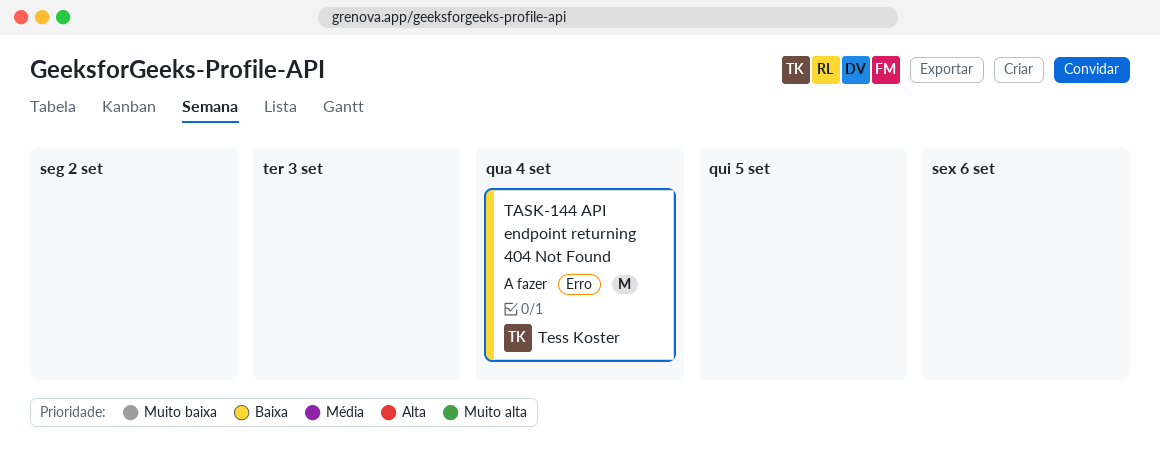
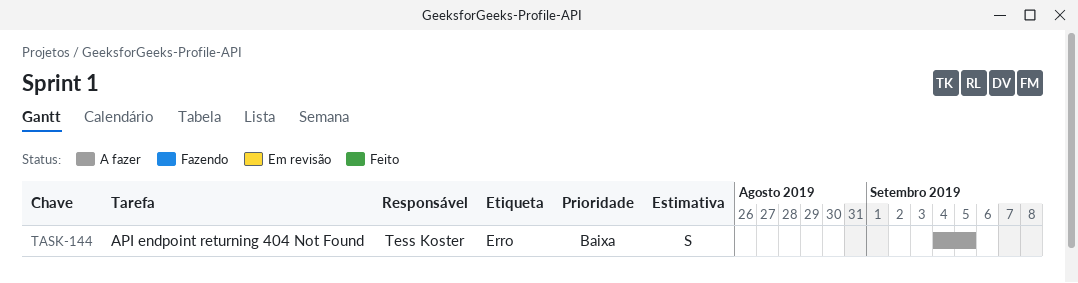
TASK-144, estimate: M -> S
TASK-144, due: Sep 4 -> Sep 5

